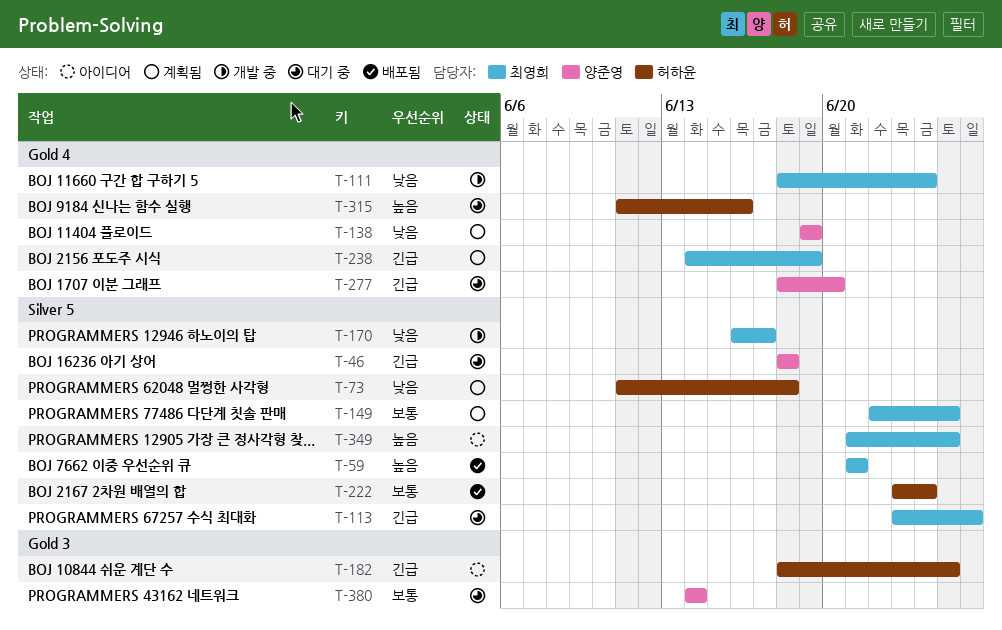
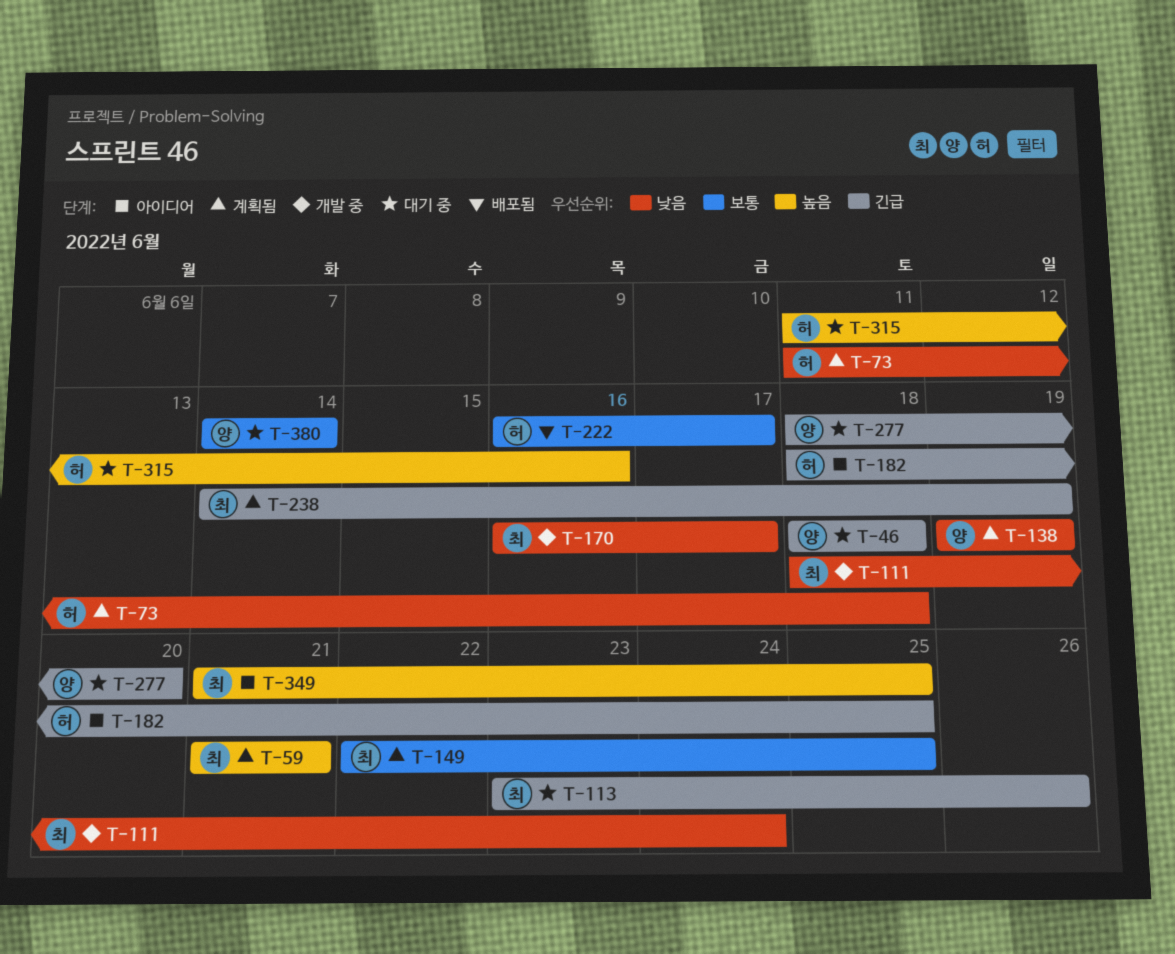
T-59, status: 배포됨 -> 계획됨
T-222, start: Jun 23 -> Jun 16
T-222, due: Jun 24 -> Jun 17

